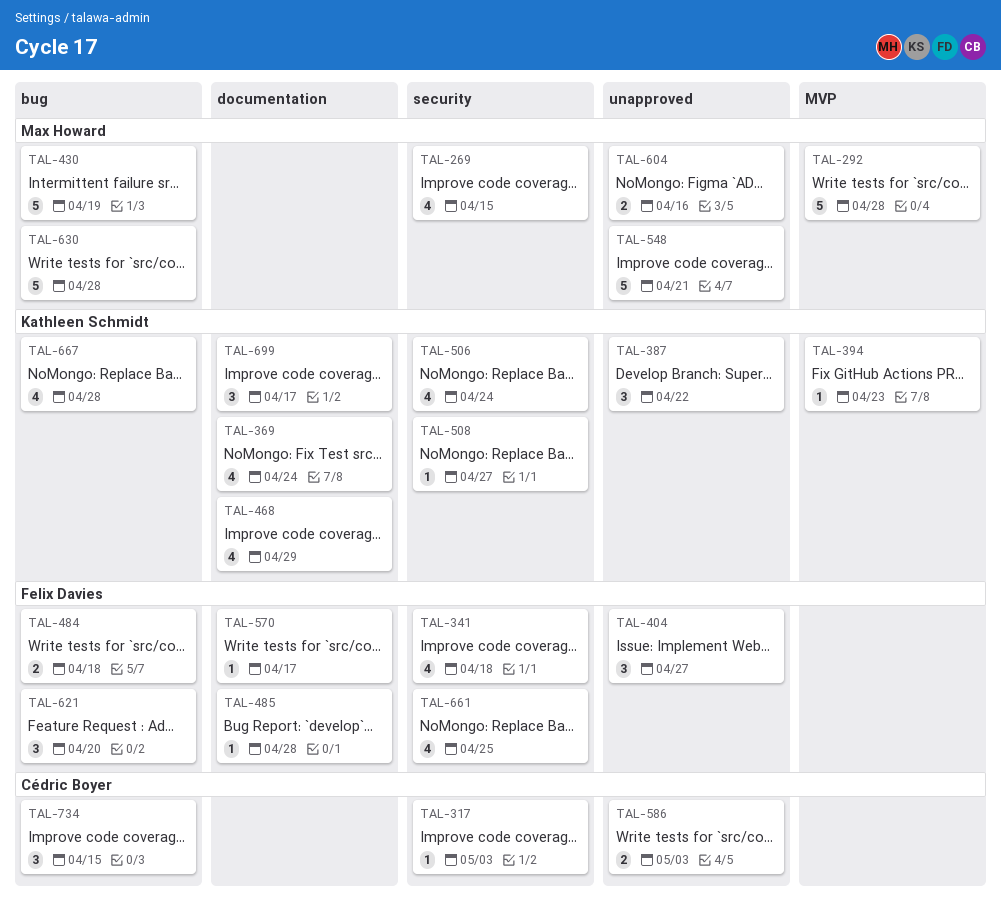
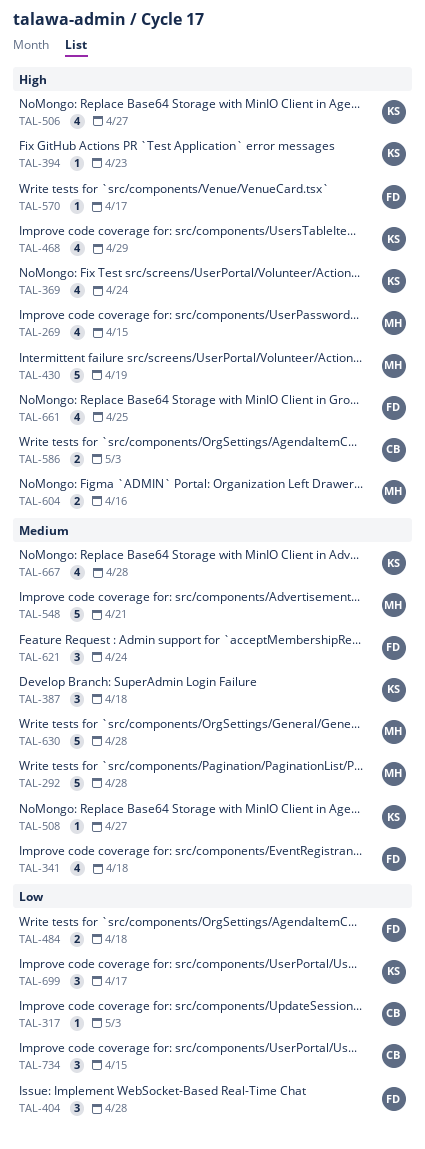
TAL-387, due: Apr 22 -> Apr 18
TAL-404, due: Apr 27 -> Apr 28
TAL-485: present -> none
TAL-506, due: Apr 24 -> Apr 27
TAL-621, due: Apr 20 -> Apr 24

